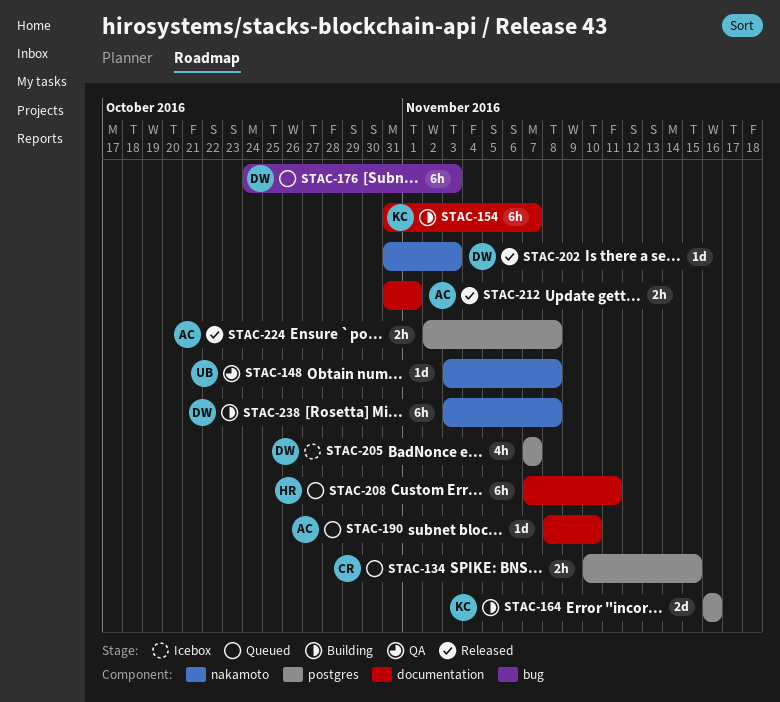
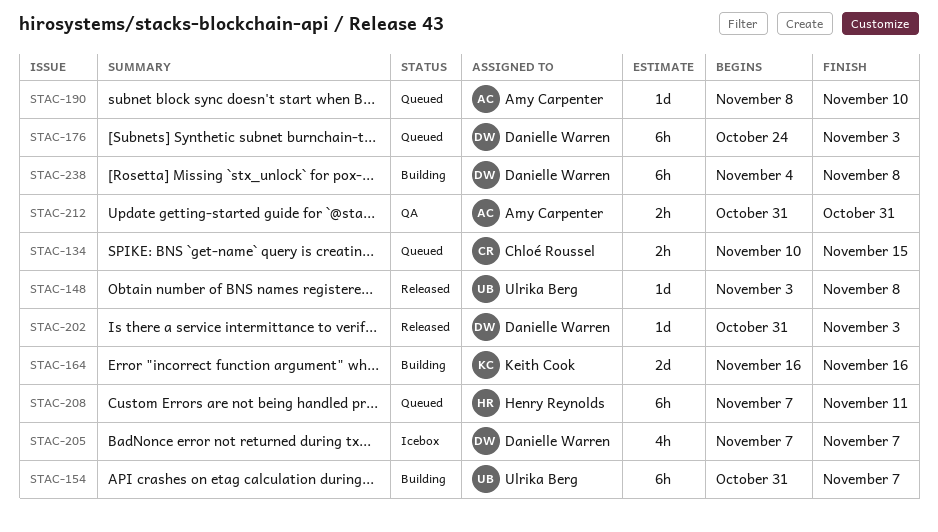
STAC-148, status: QA -> Released
STAC-154, owner: Keith Cook -> Ulrika Berg
STAC-212, status: Released -> QA
STAC-212, due: Nov 1 -> Oct 31
STAC-224: present -> none
STAC-238, start: Nov 3 -> Nov 4

